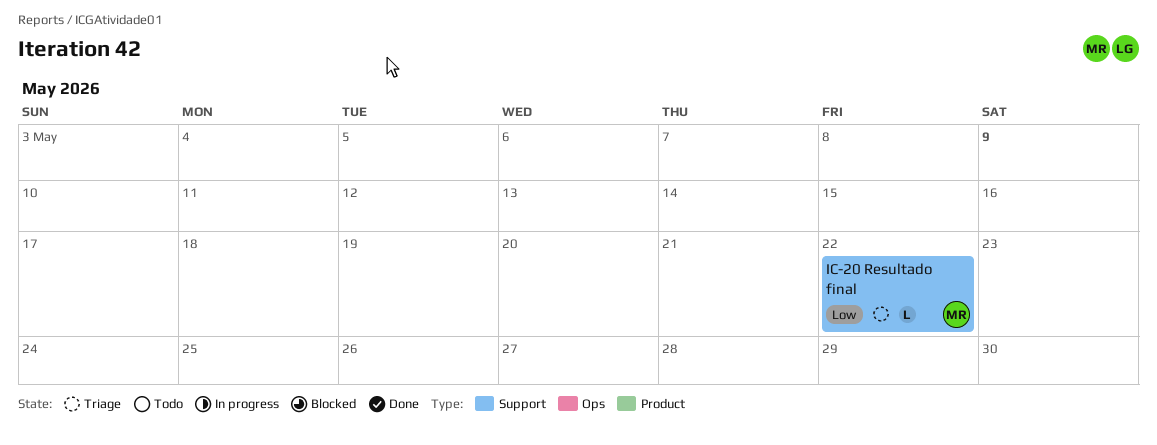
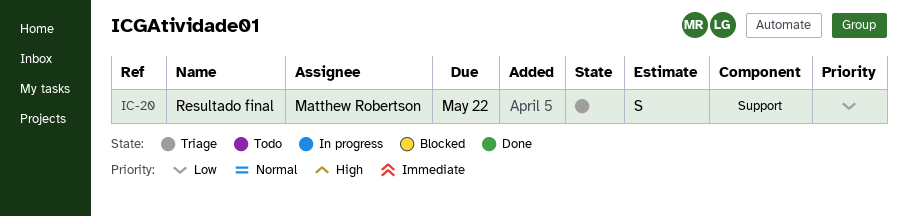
IC-20, estimate: L -> S

